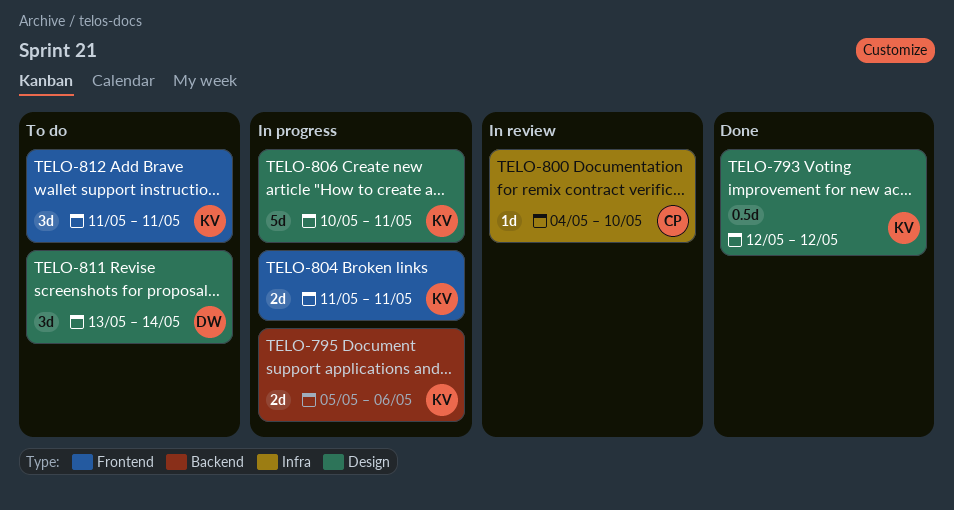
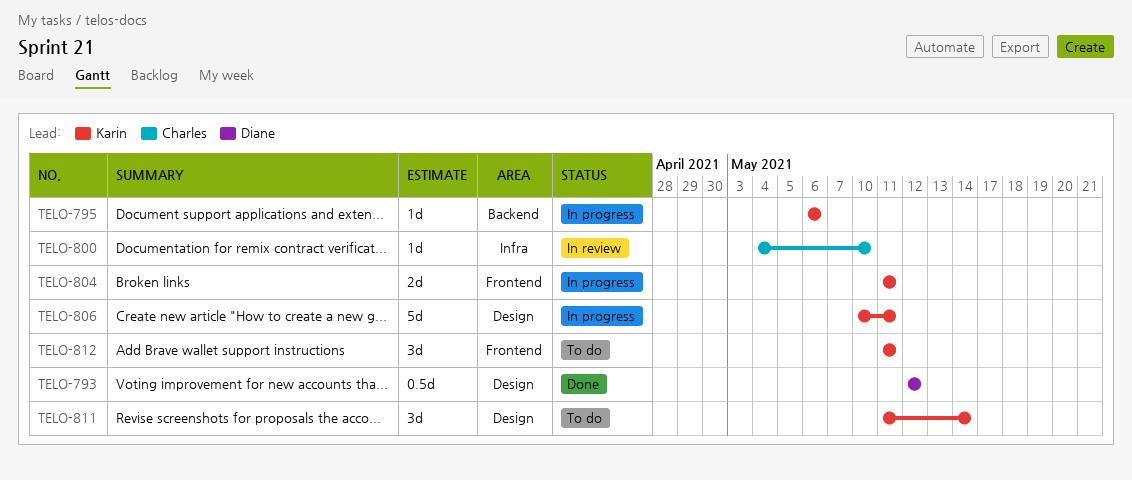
TELO-793, owner: Karin -> Diane
TELO-795, estimate: 2d -> 1d
TELO-795, start: May 5 -> May 6
TELO-811, owner: Diane -> Karin
TELO-811, start: May 13 -> May 11

